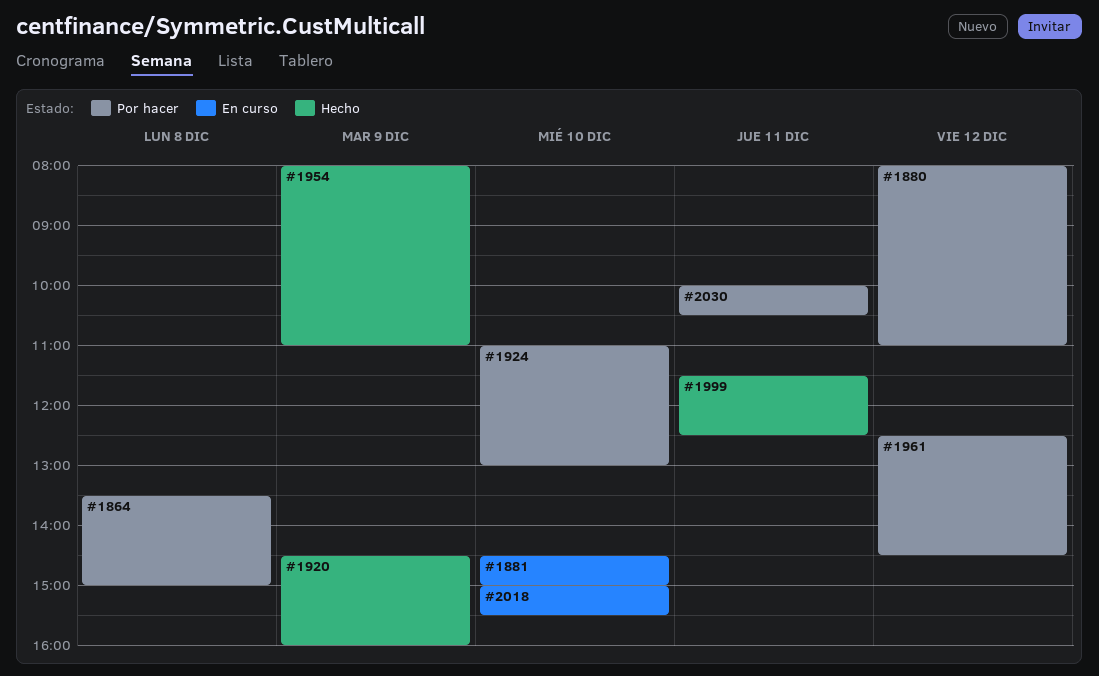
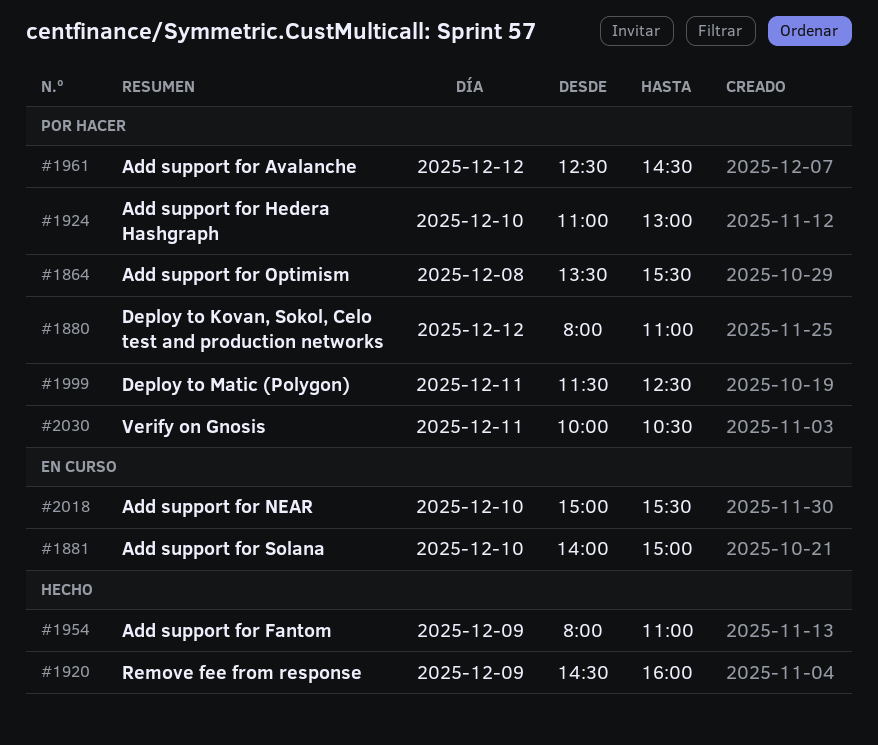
#1864, ends: 15:00 -> 15:30
#1881, begins: 14:30 -> 14:00
#1999, status: Hecho -> Por hacer

